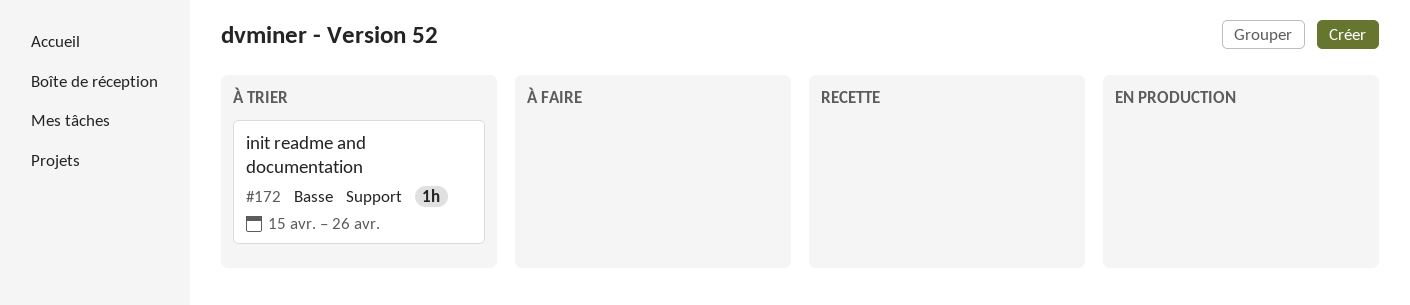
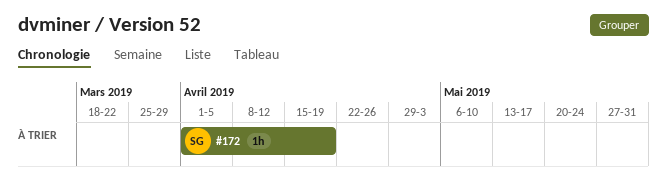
#172, start: Apr 15 -> Apr 1
#172, due: Apr 26 -> Apr 19

